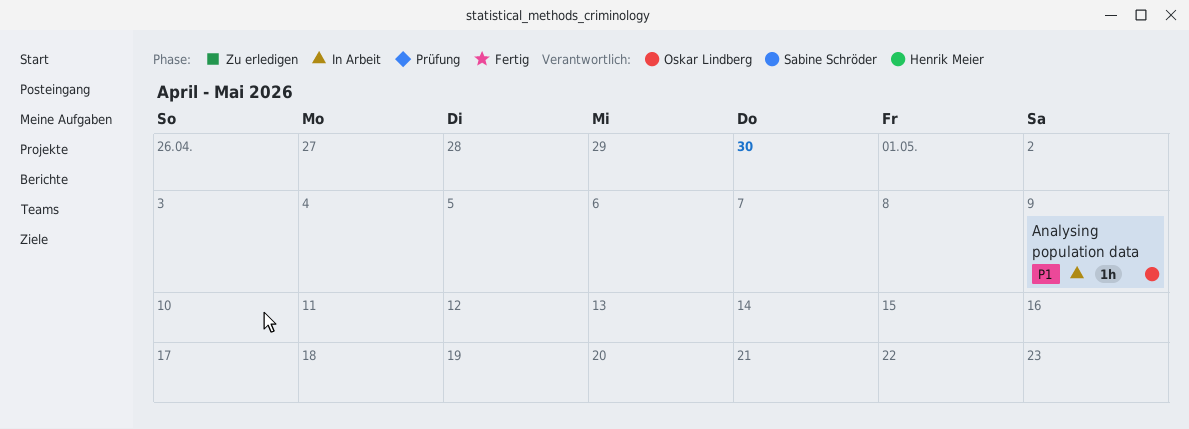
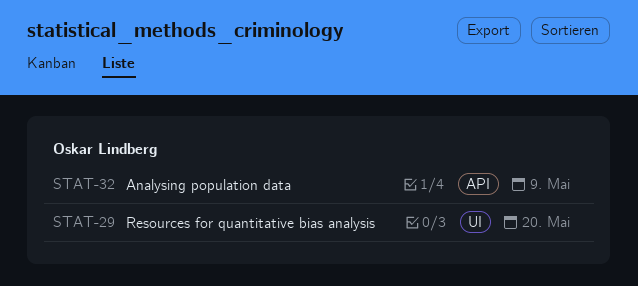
Resources for quantitative bias analysis: none -> present

